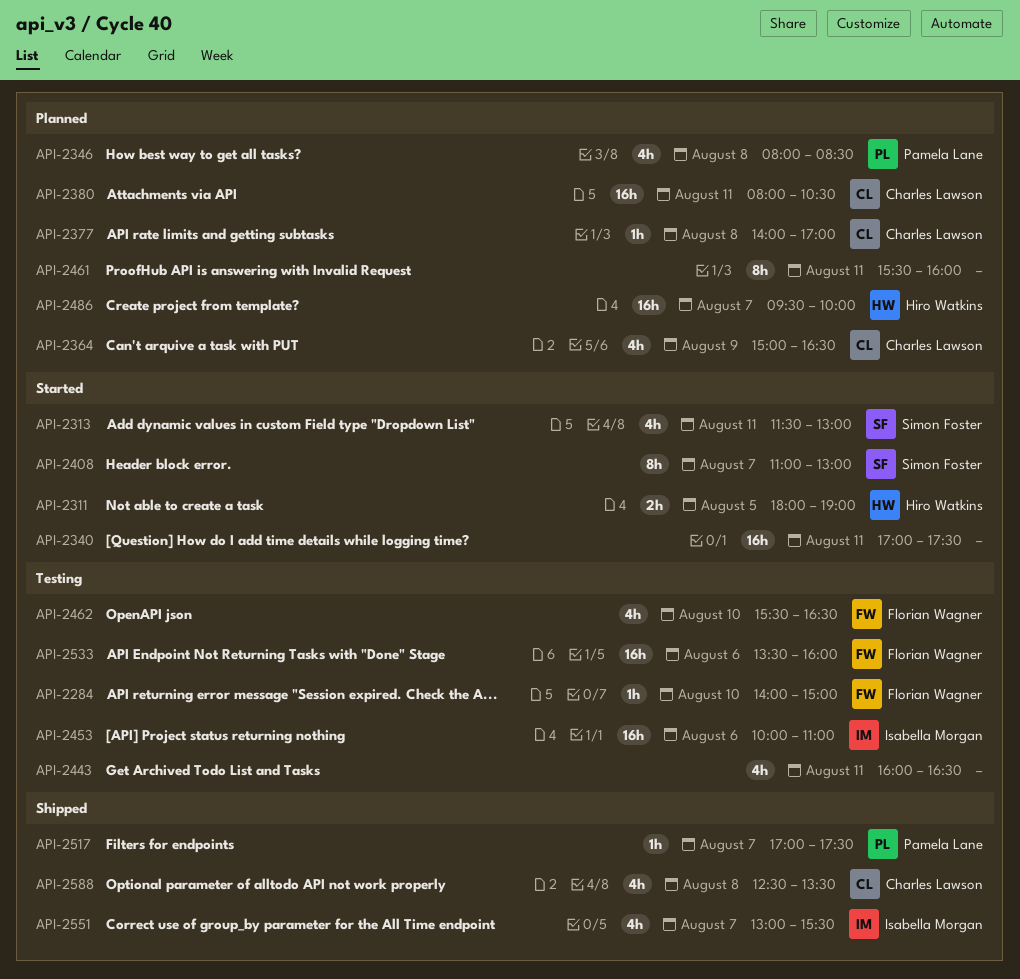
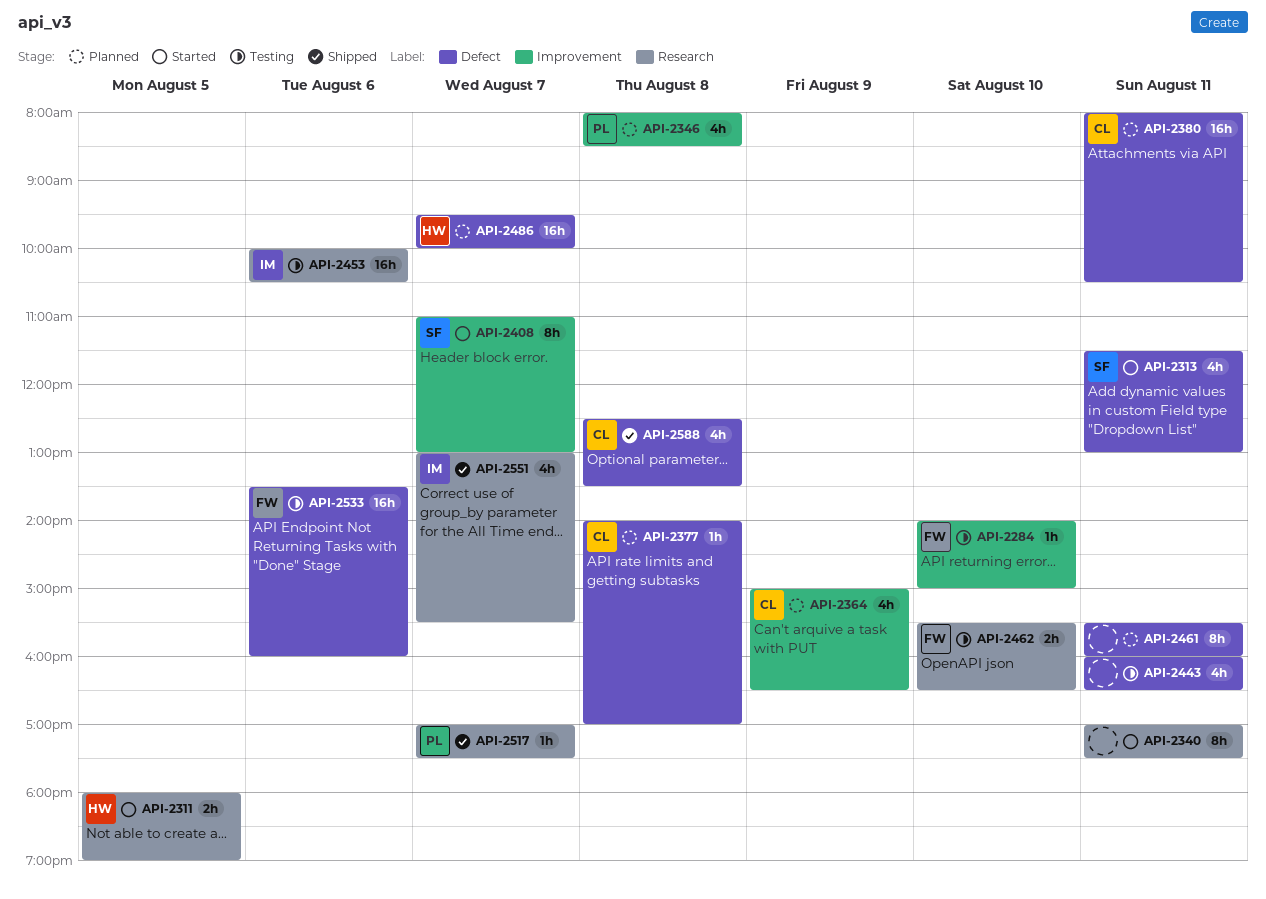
API-2340, estimate: 16h -> 8h
API-2453, ends: 11:00 -> 10:30
API-2462, estimate: 4h -> 2h

